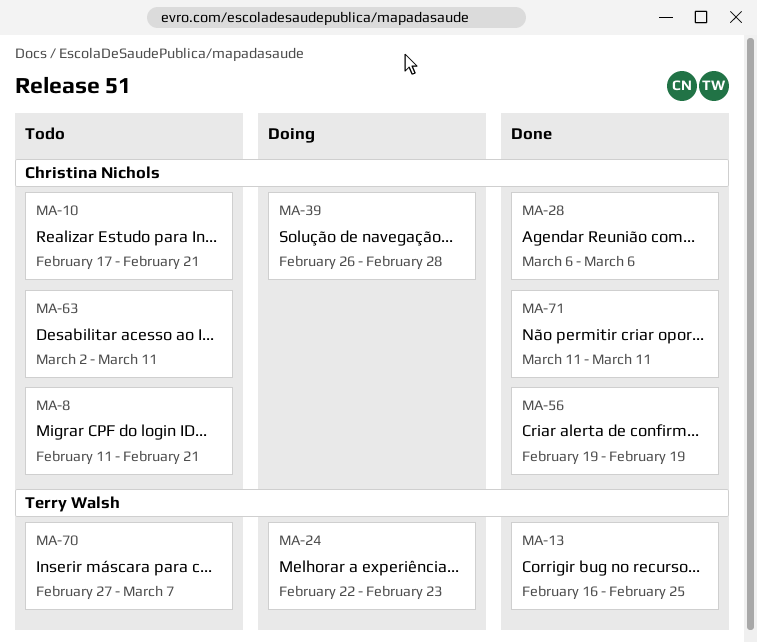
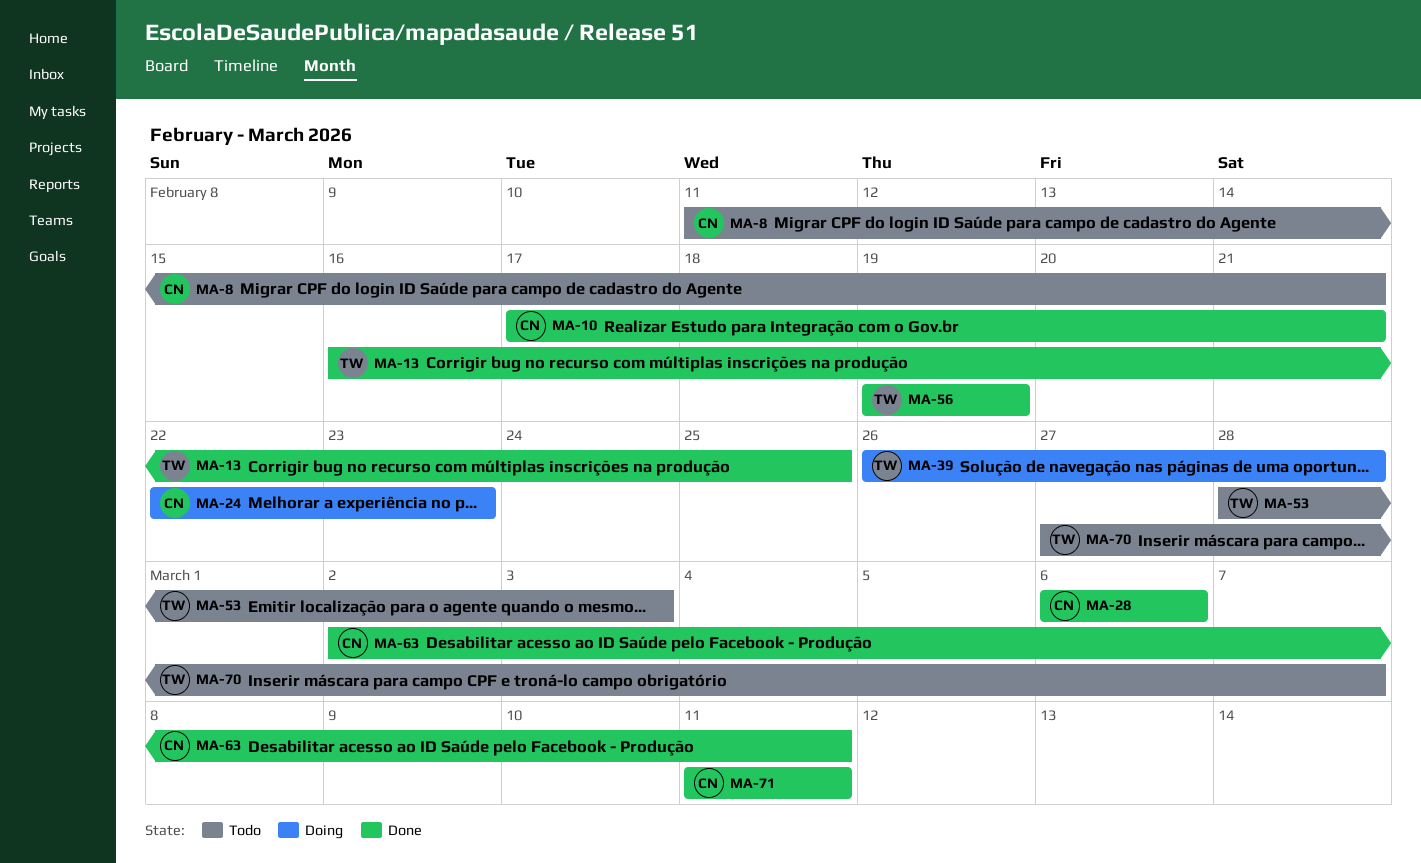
MA-10, status: Todo -> Done
MA-24, owner: Terry Walsh -> Christina Nichols
MA-39, owner: Christina Nichols -> Terry Walsh
MA-53: none -> present
MA-56, owner: Christina Nichols -> Terry Walsh
MA-63, status: Todo -> Done

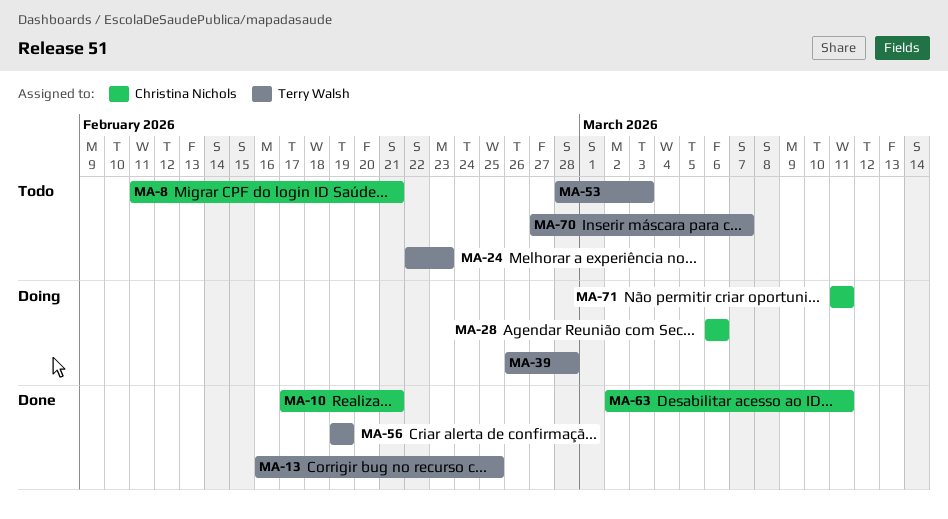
MA-24, status: Doing -> Todo
MA-24, owner: Christina Nichols -> Terry Walsh
MA-28, status: Done -> Doing
MA-71, status: Done -> Doing

